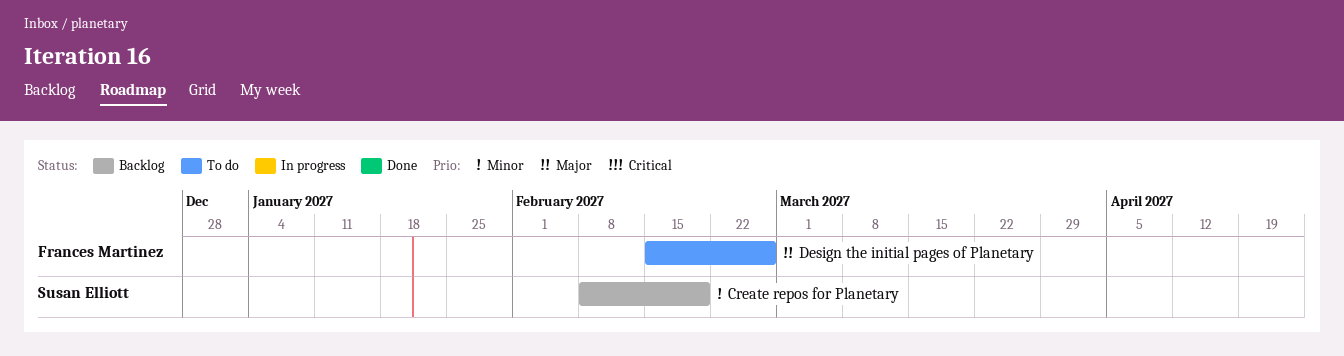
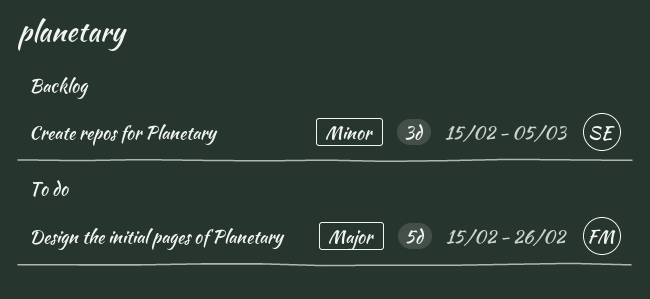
Create repos for Planetary, start: Feb 8 -> Feb 15
Create repos for Planetary, due: Feb 19 -> Mar 5

